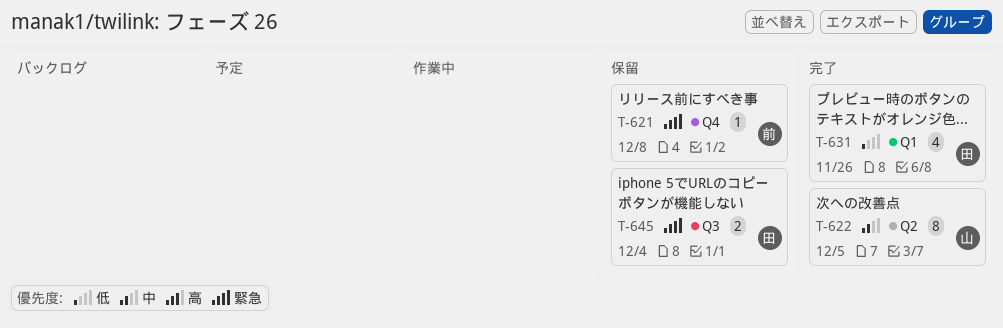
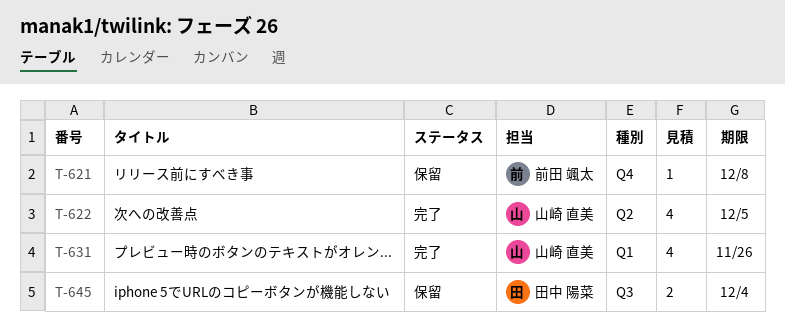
T-622, estimate: 8 -> 4
T-631, owner: 田中 陽菜 -> 山崎 直美

